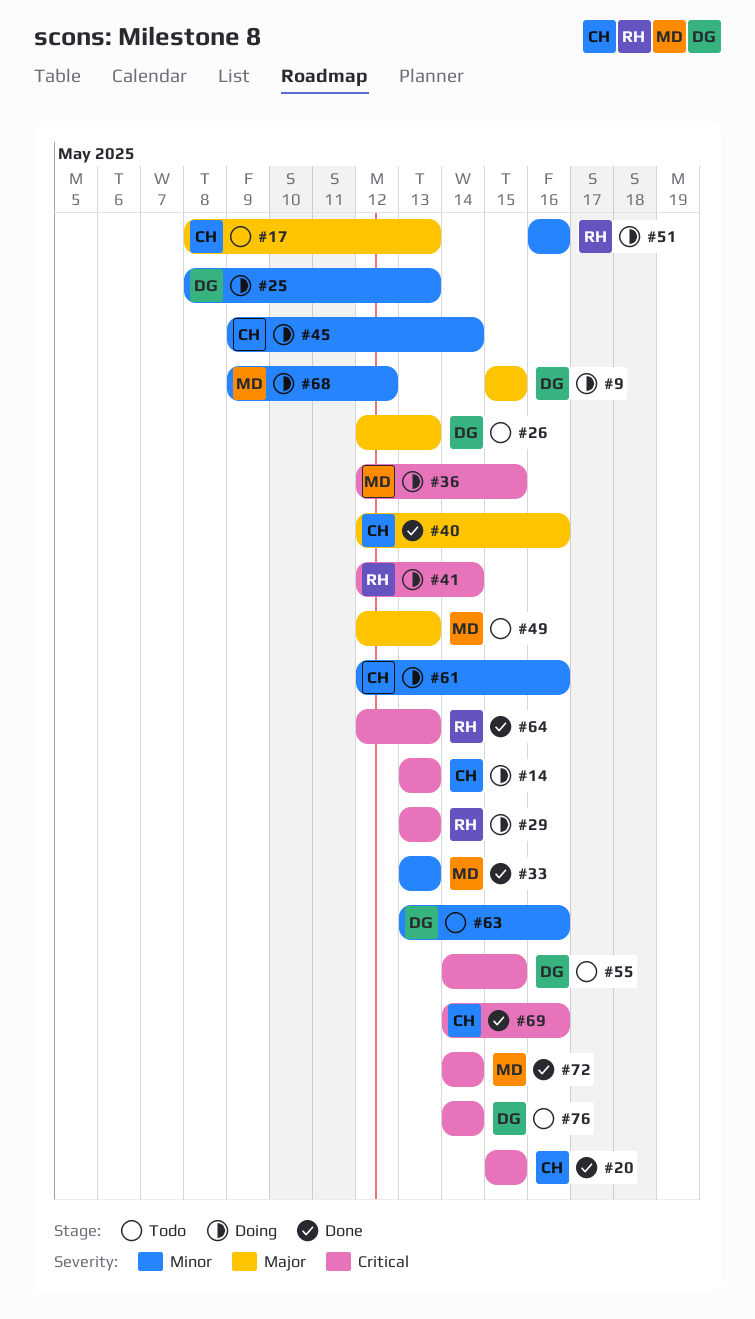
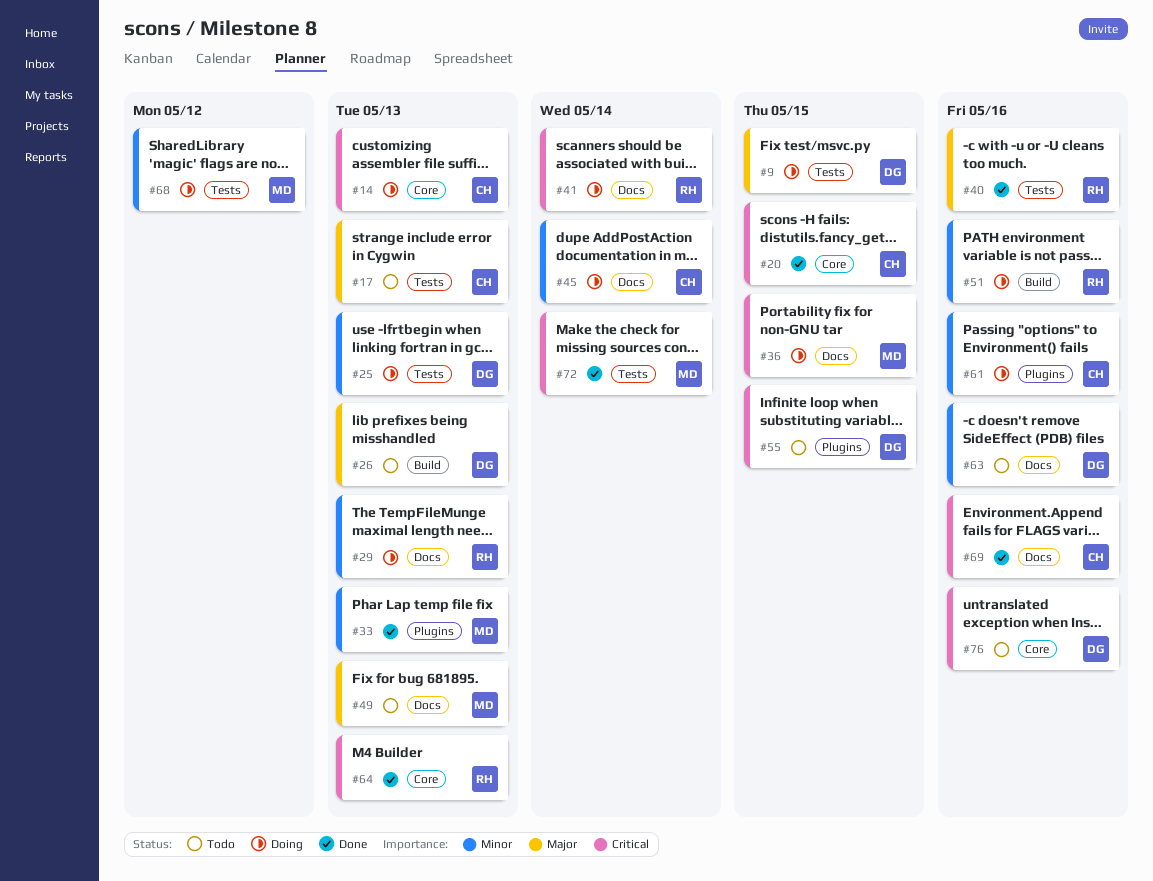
#29, priority: Critical -> Minor
#40, owner: CH -> RH
#76, due: May 14 -> May 16

